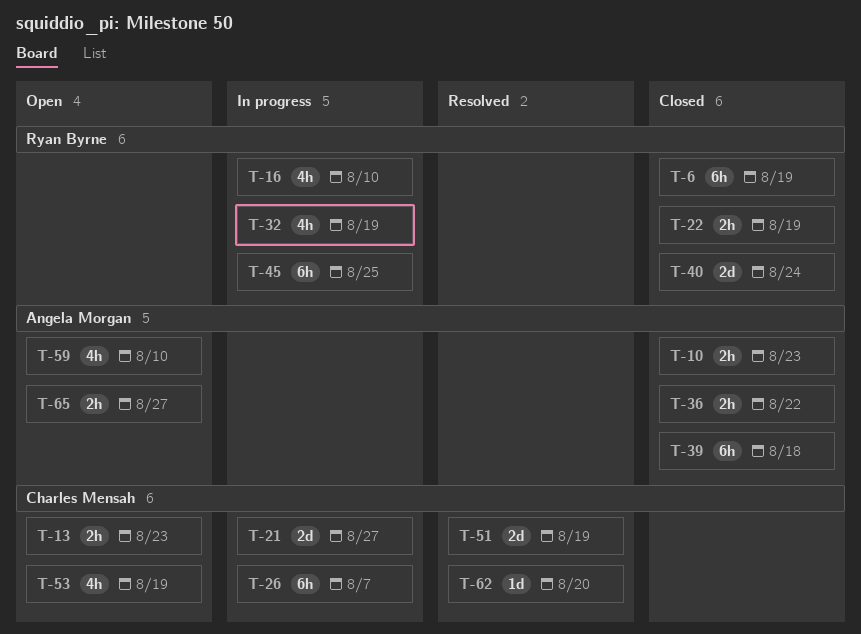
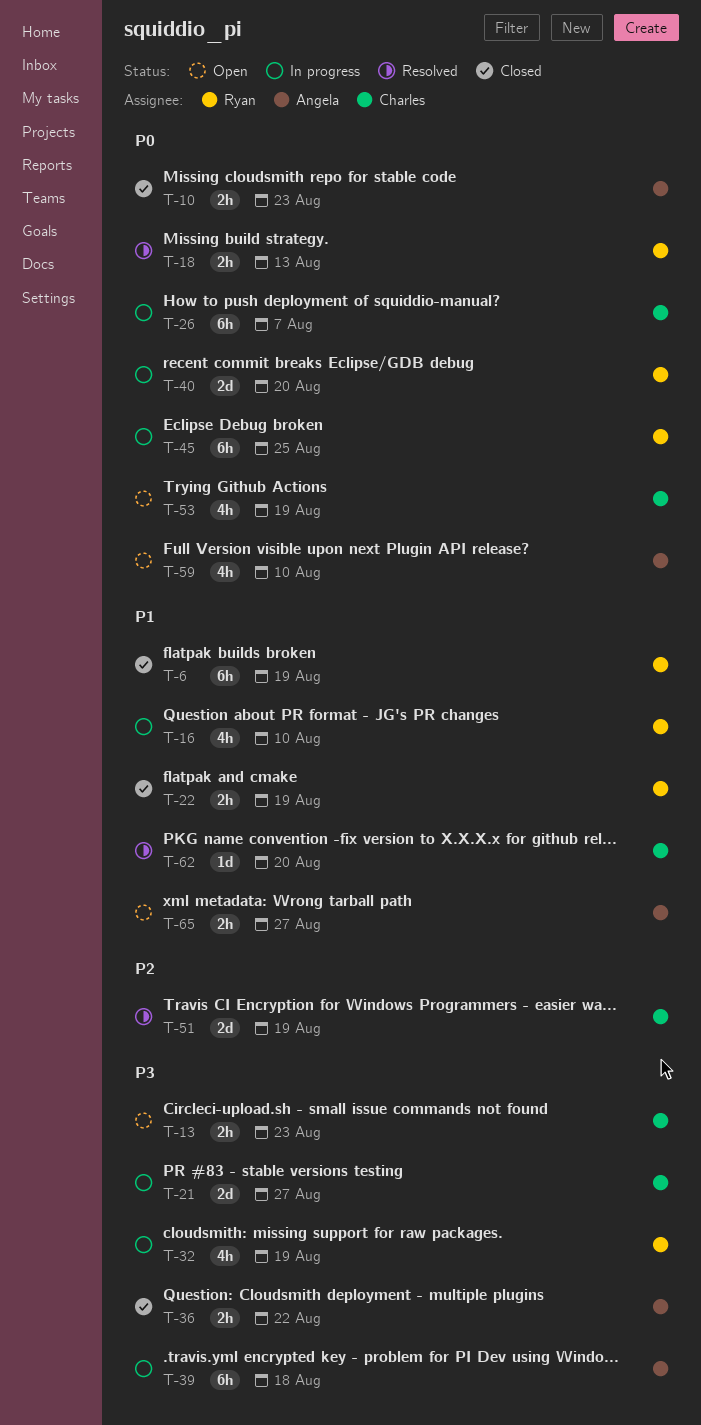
T-18: none -> present
T-39, status: Closed -> In progress
T-40, status: Closed -> In progress
T-40, due: Aug 24 -> Aug 20

